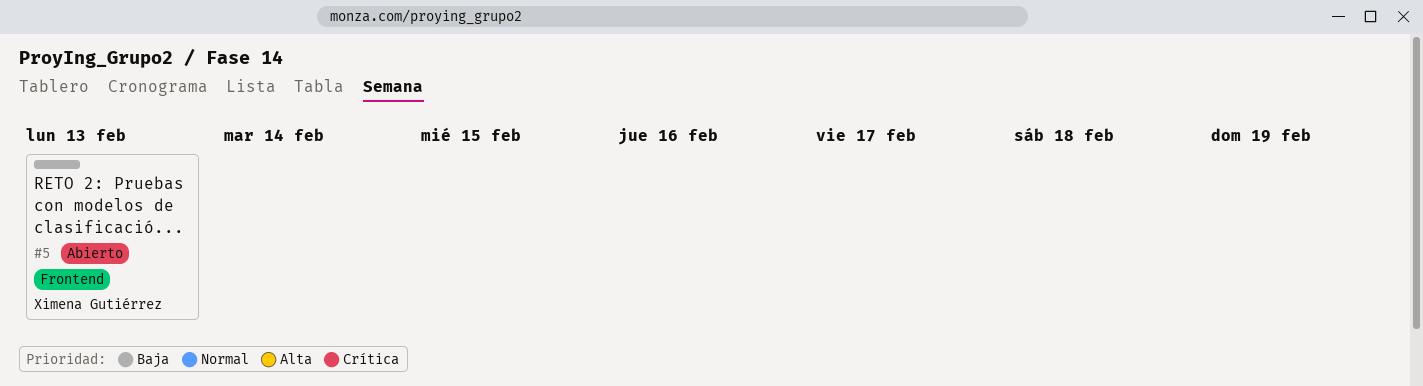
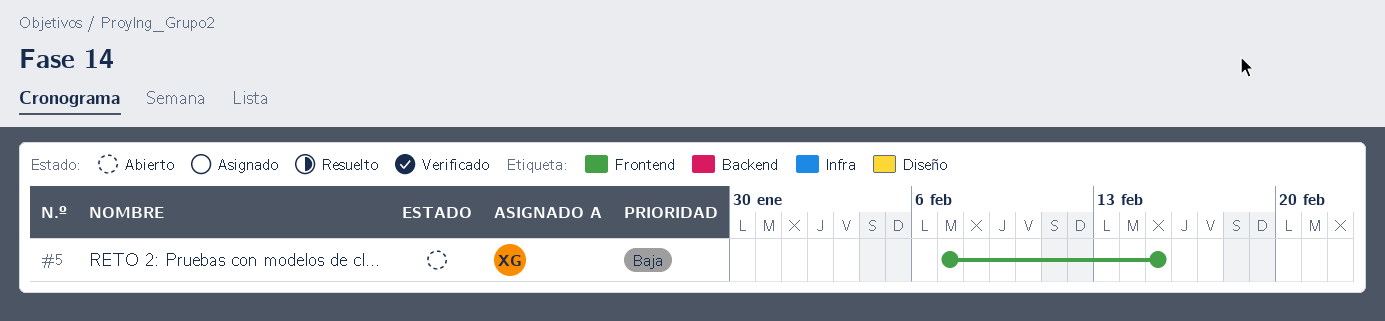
#5, due: Feb 13 -> Feb 15

